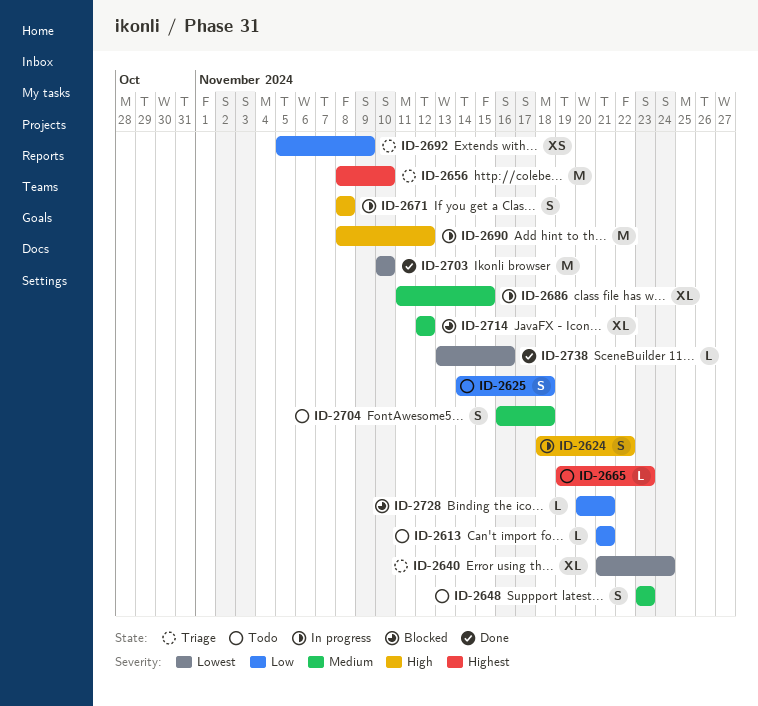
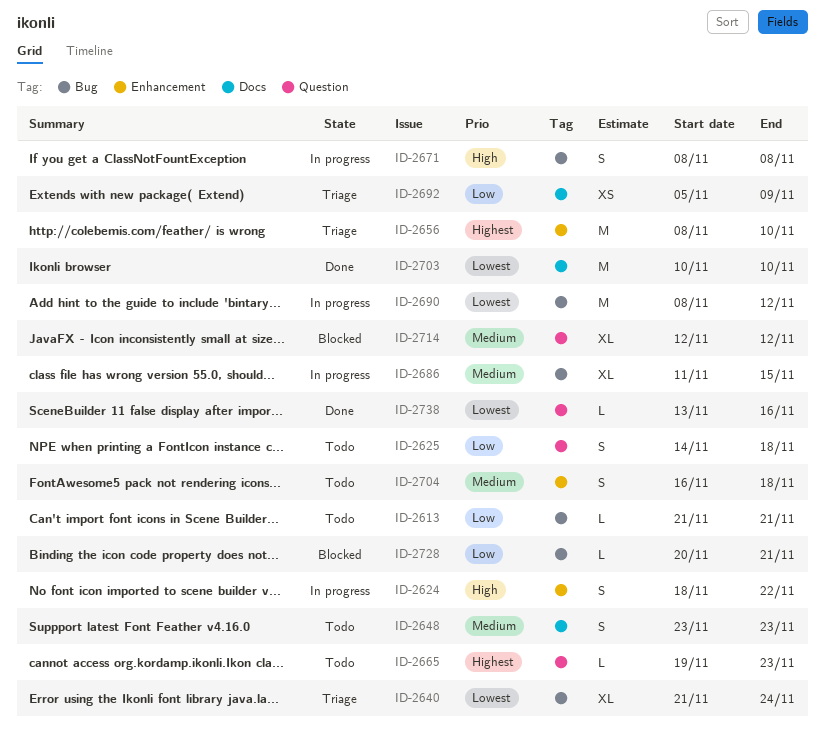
ID-2690, priority: High -> Lowest

